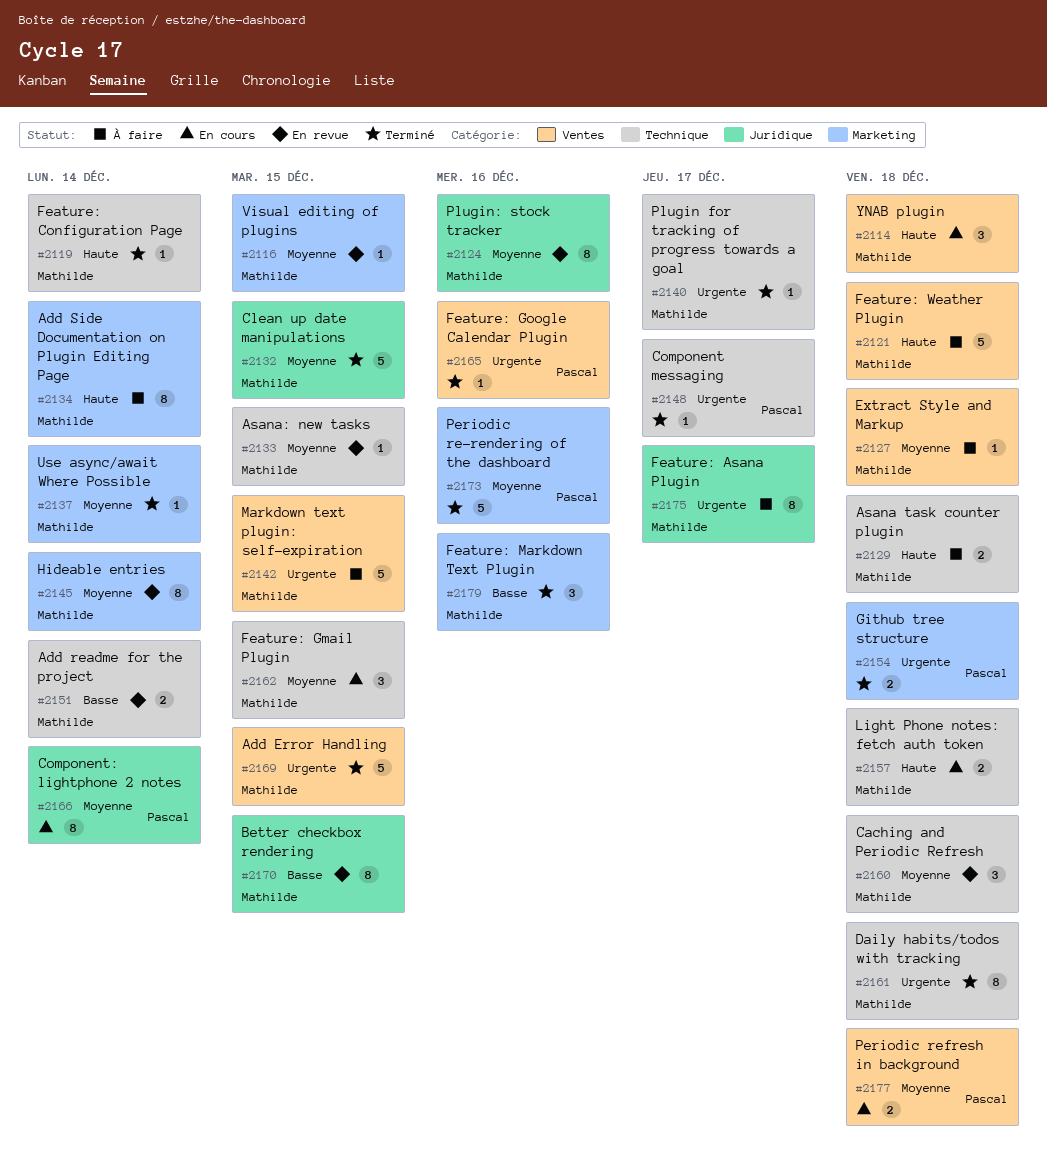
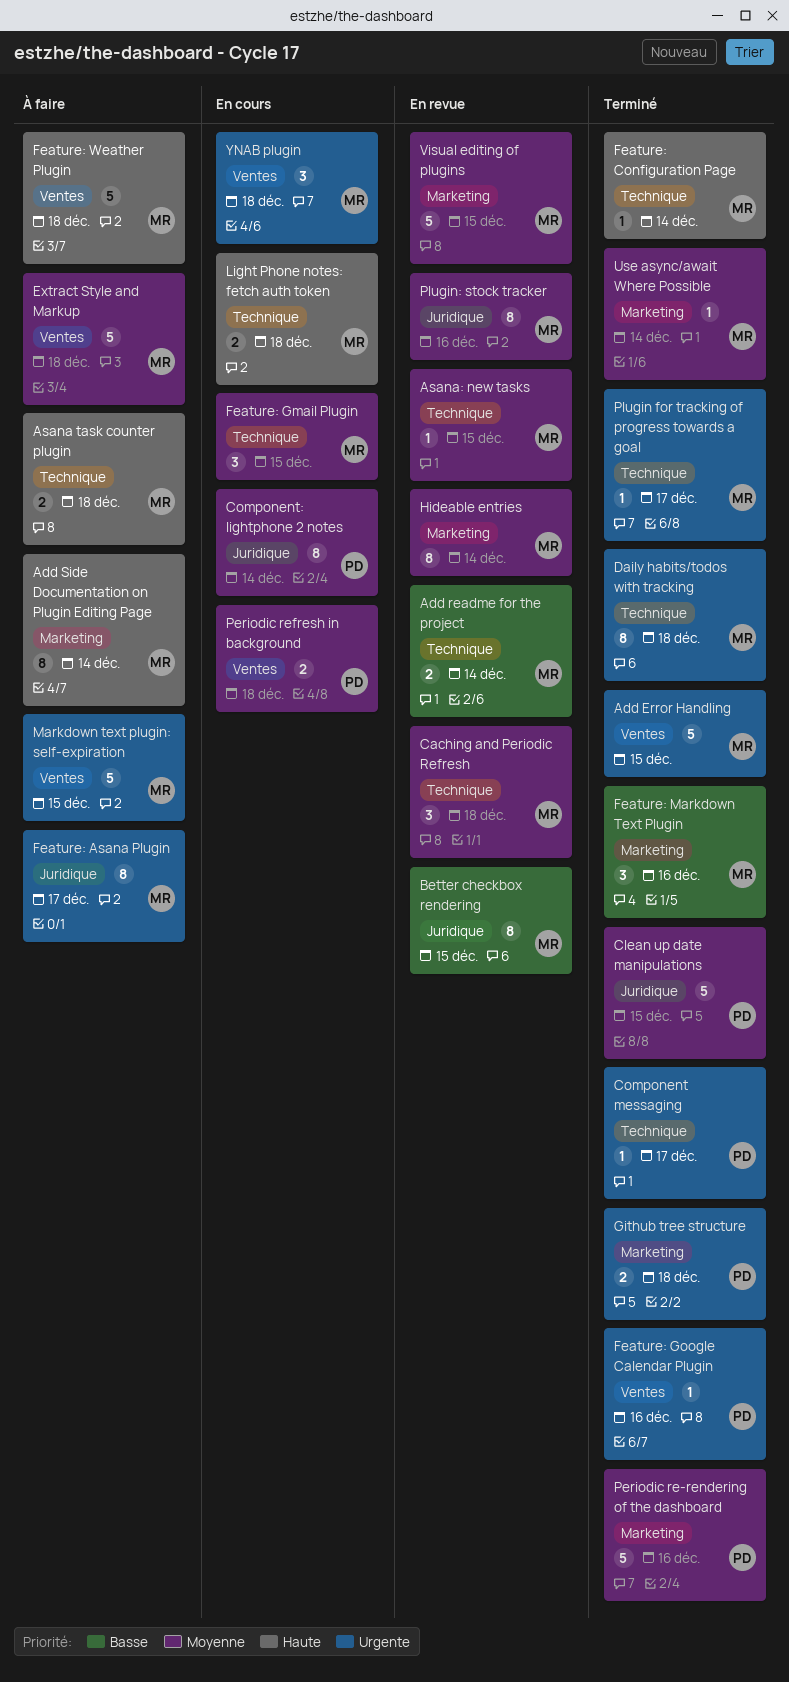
Clean up date manipulations, owner: Mathilde -> Pascal
Extract Style and Markup, estimate: 1 -> 5
Visual editing of plugins, estimate: 1 -> 5
YNAB plugin, priority: Haute -> Urgente

